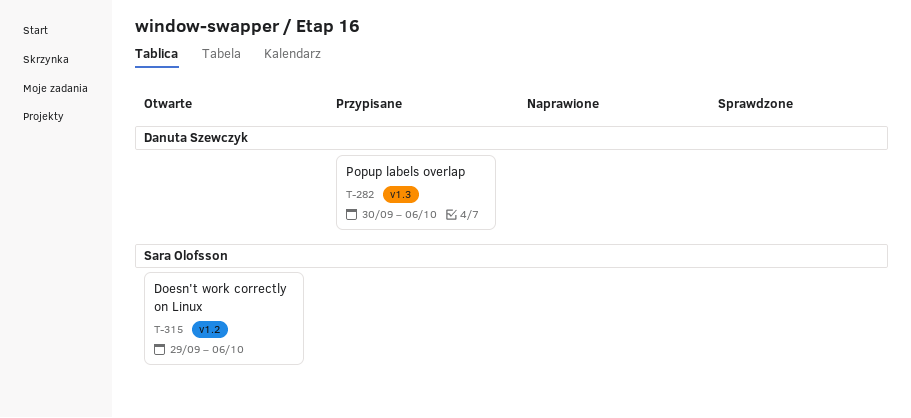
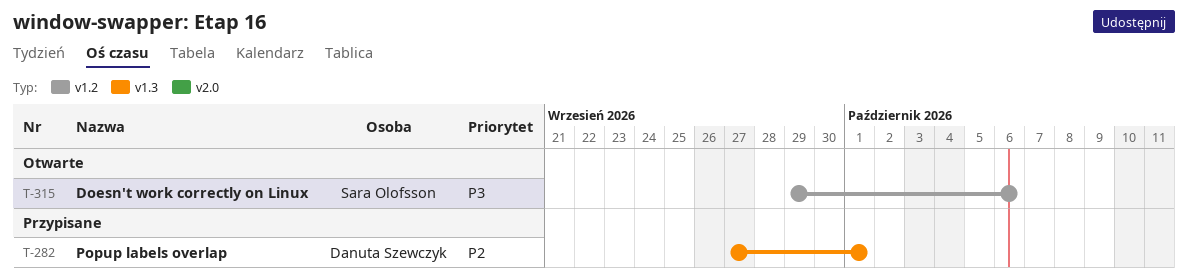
T-282, start: Sep 30 -> Sep 27
T-282, due: Oct 6 -> Oct 1

